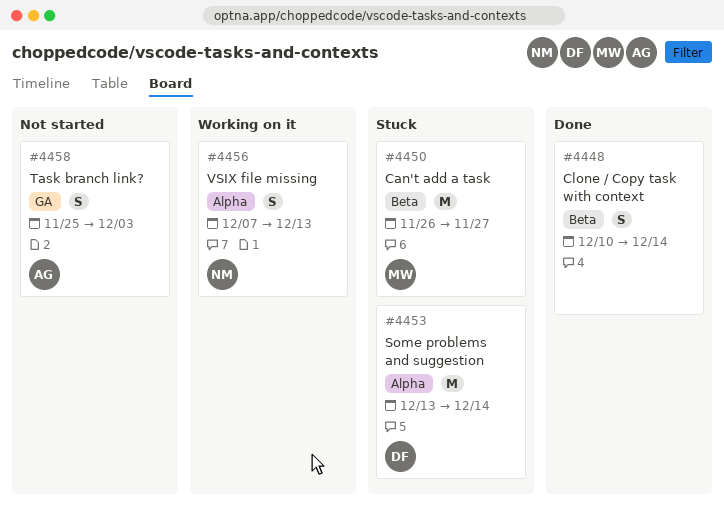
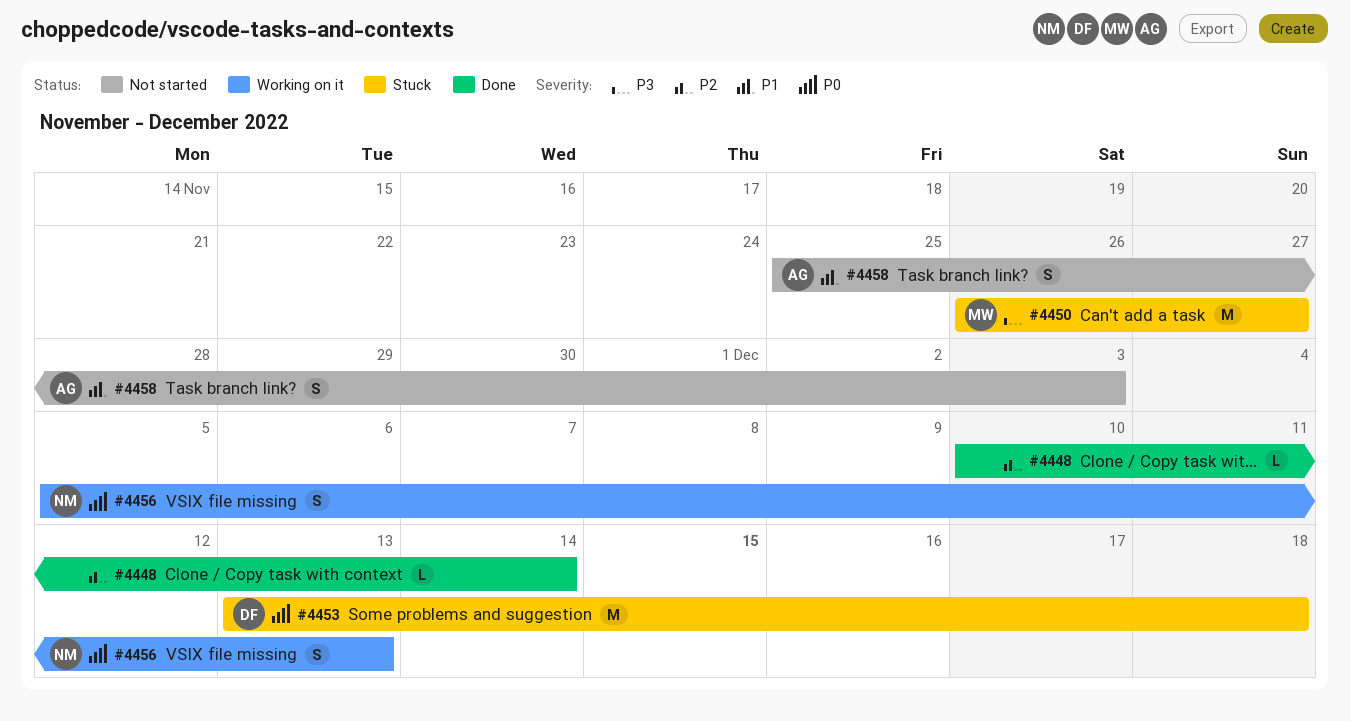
#4448, estimate: S -> L
#4453, due: Dec 14 -> Dec 18
#4456, start: Dec 7 -> Dec 5

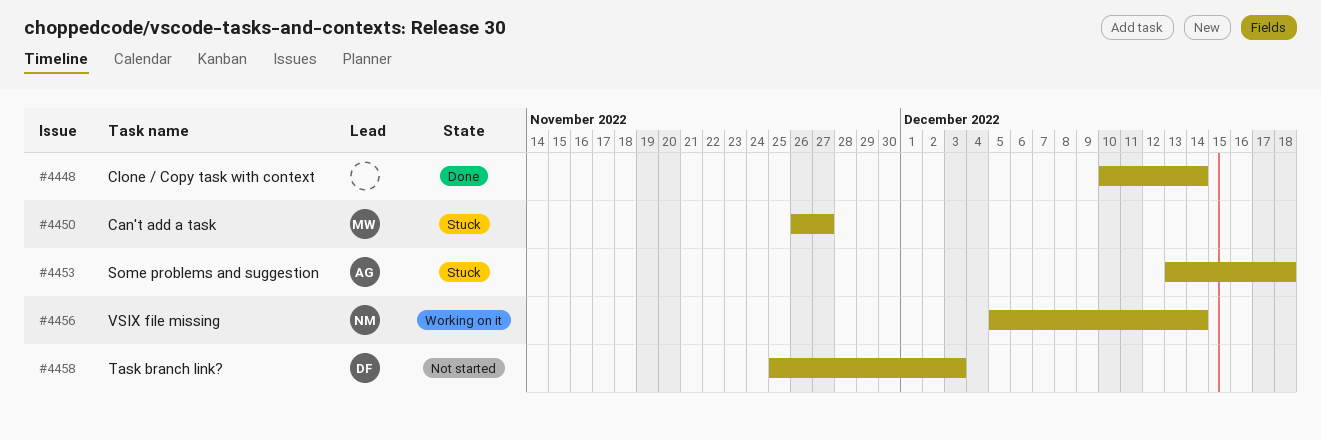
#4453, owner: DF -> AG
#4456, due: Dec 13 -> Dec 14
#4458, owner: AG -> DF

